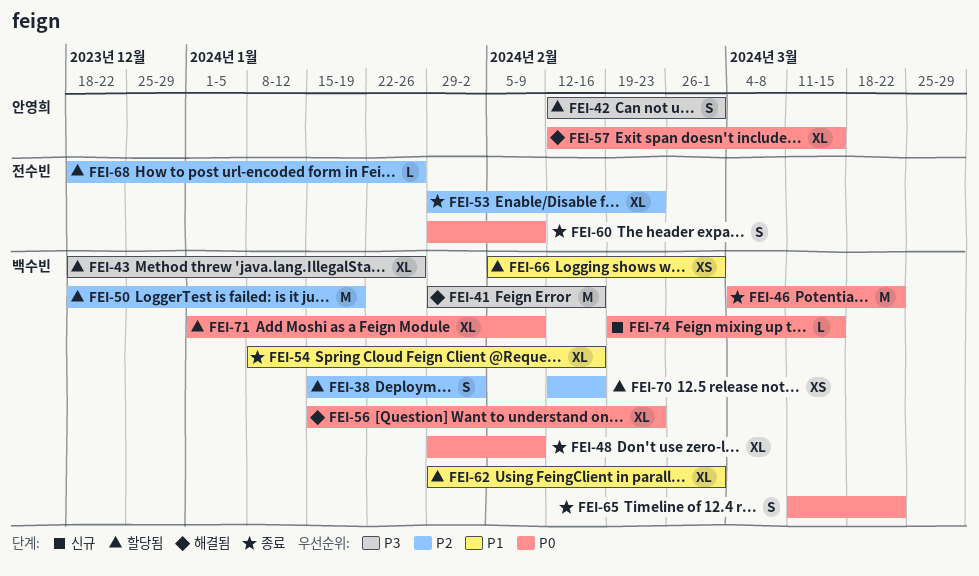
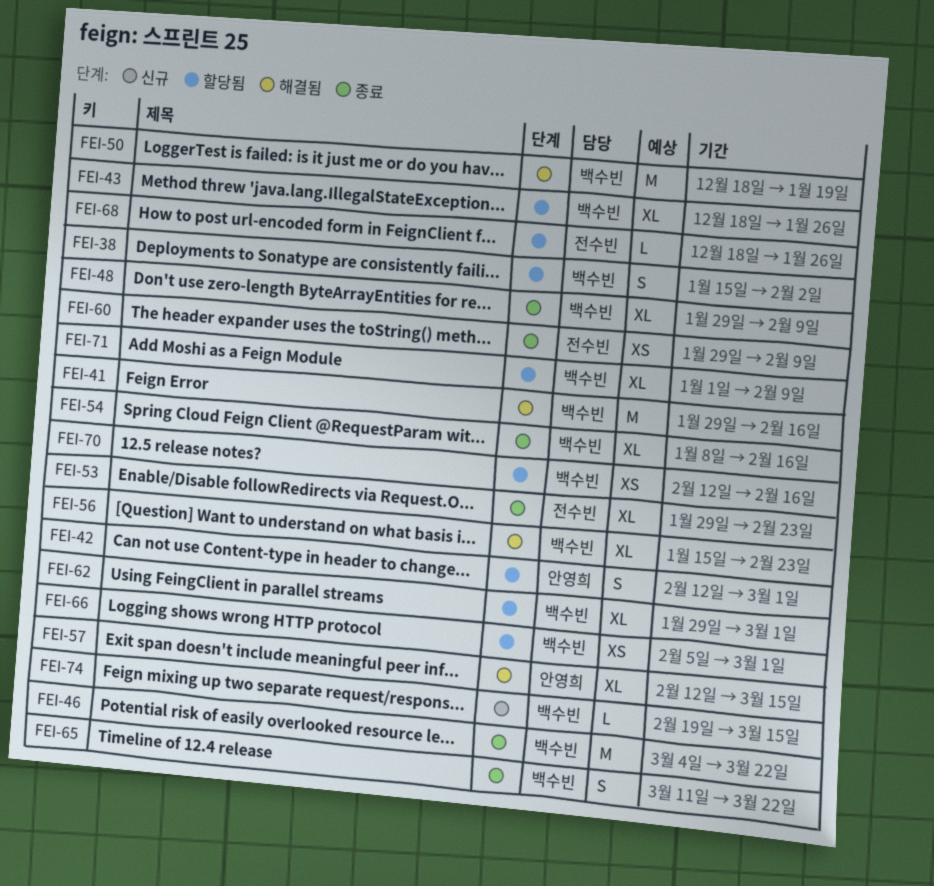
FEI-50, status: 할당됨 -> 해결됨
FEI-60, estimate: S -> XS

